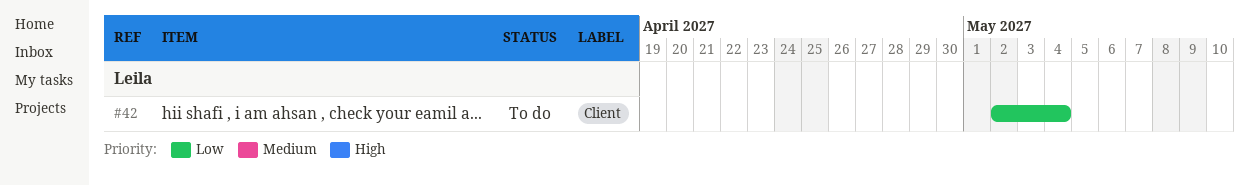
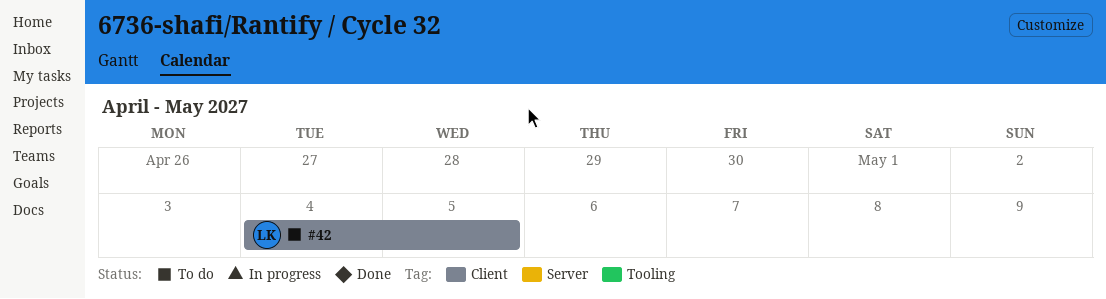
#42, start: May 2 -> May 4
#42, due: May 4 -> May 5

